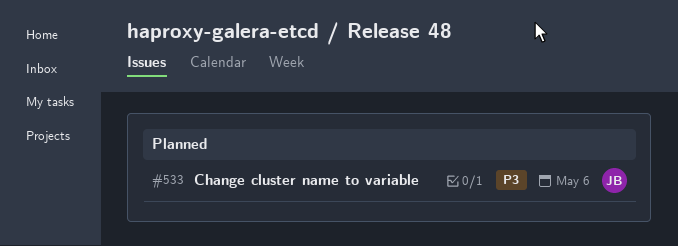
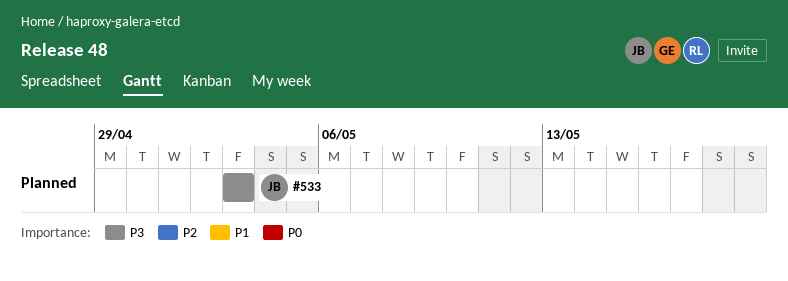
#533, due: May 6 -> May 3

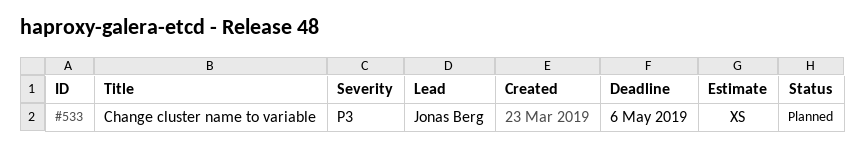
#533, due: May 3 -> May 6

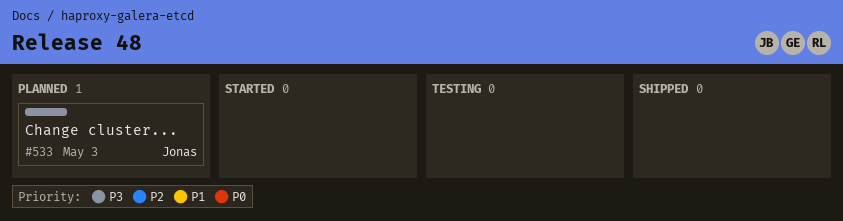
#533, due: May 6 -> May 3

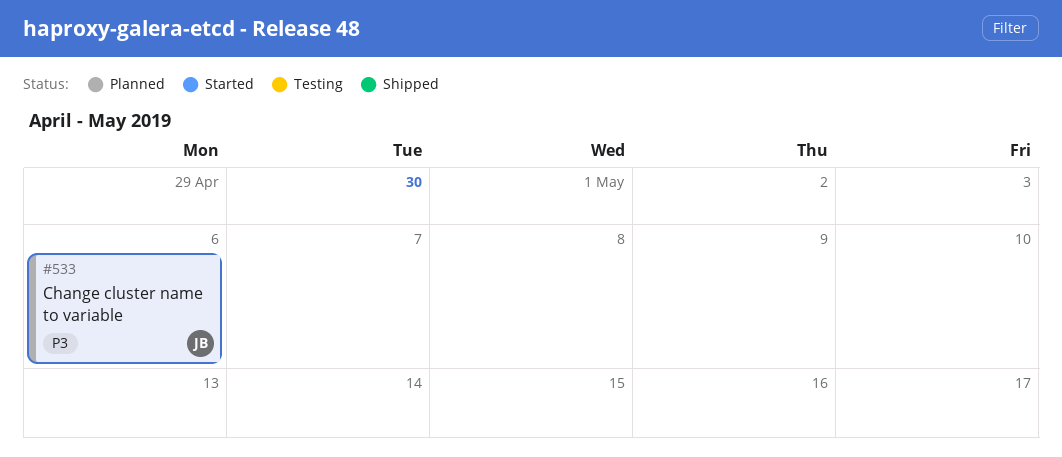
#533, due: May 3 -> May 6

